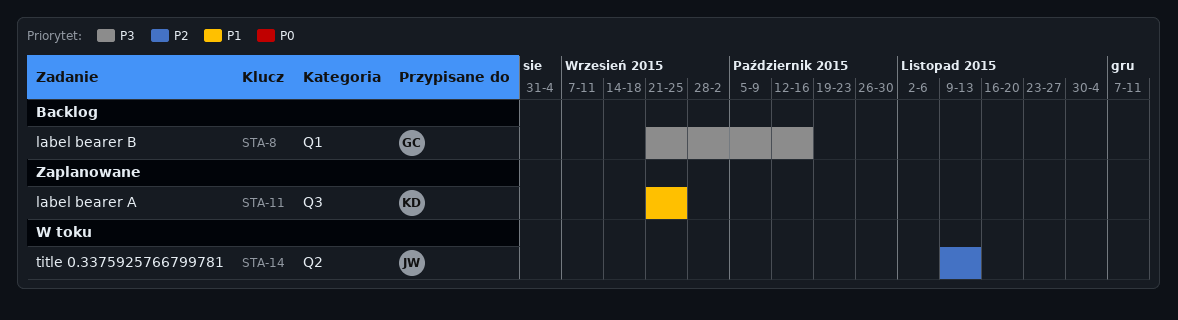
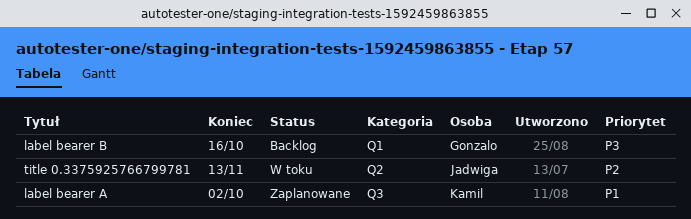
label bearer A, due: Sep 25 -> Oct 2

